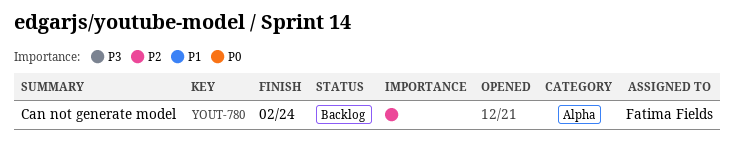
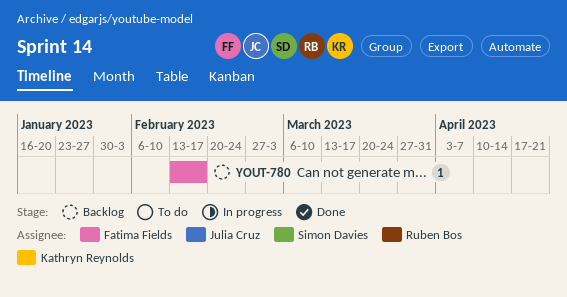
YOUT-780, due: Feb 24 -> Feb 17

